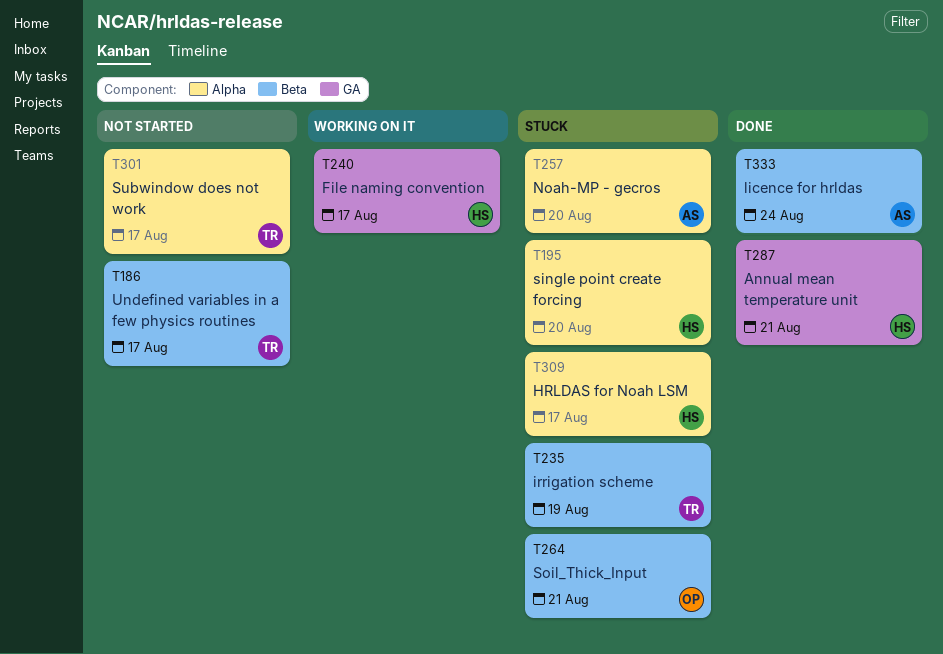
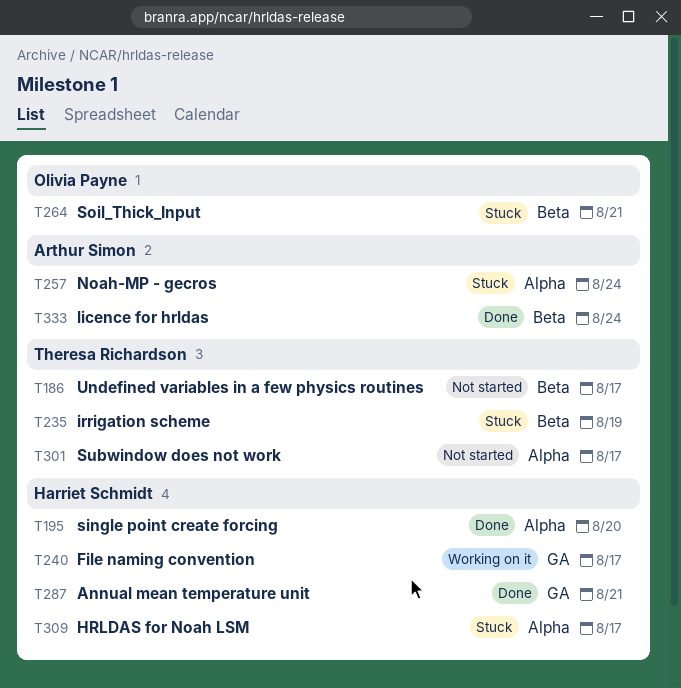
T195, status: Stuck -> Done
T257, due: Aug 20 -> Aug 24

